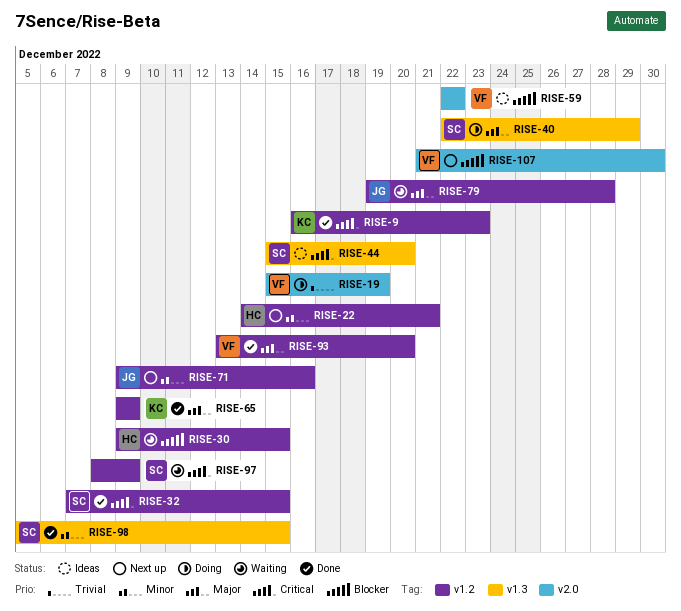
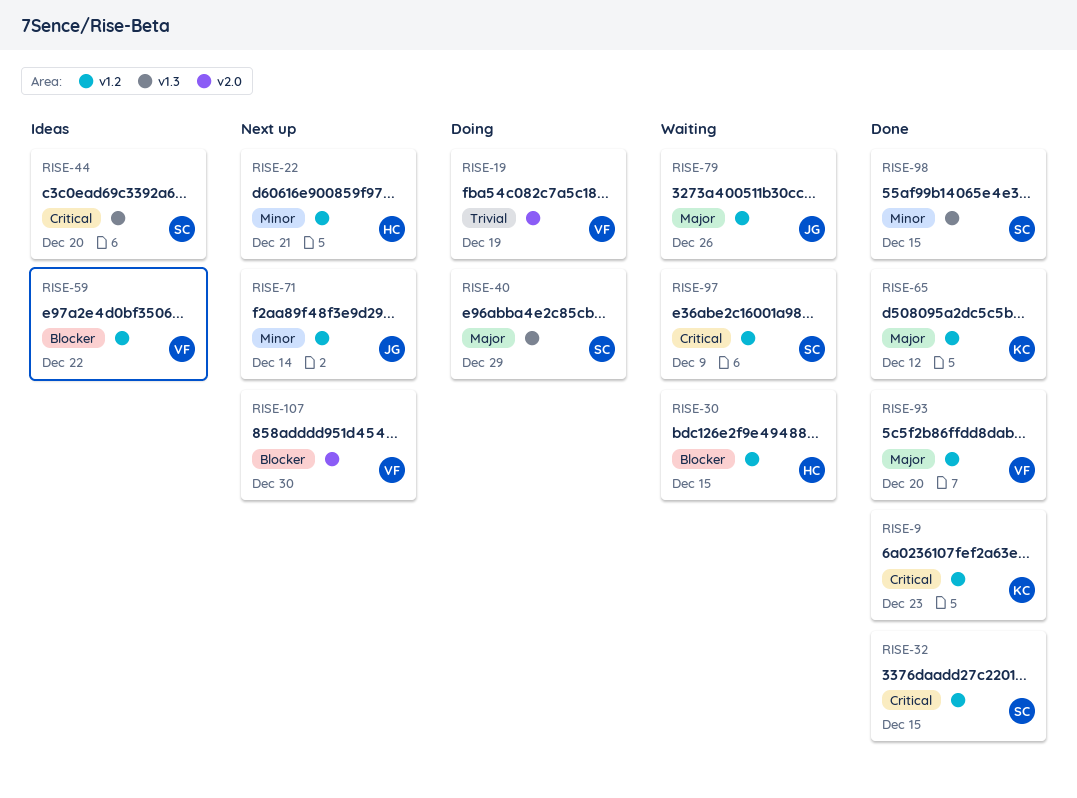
RISE-59, label: v2.0 -> v1.2
RISE-65, due: Dec 9 -> Dec 12
RISE-71, due: Dec 16 -> Dec 14
RISE-79, due: Dec 28 -> Dec 26

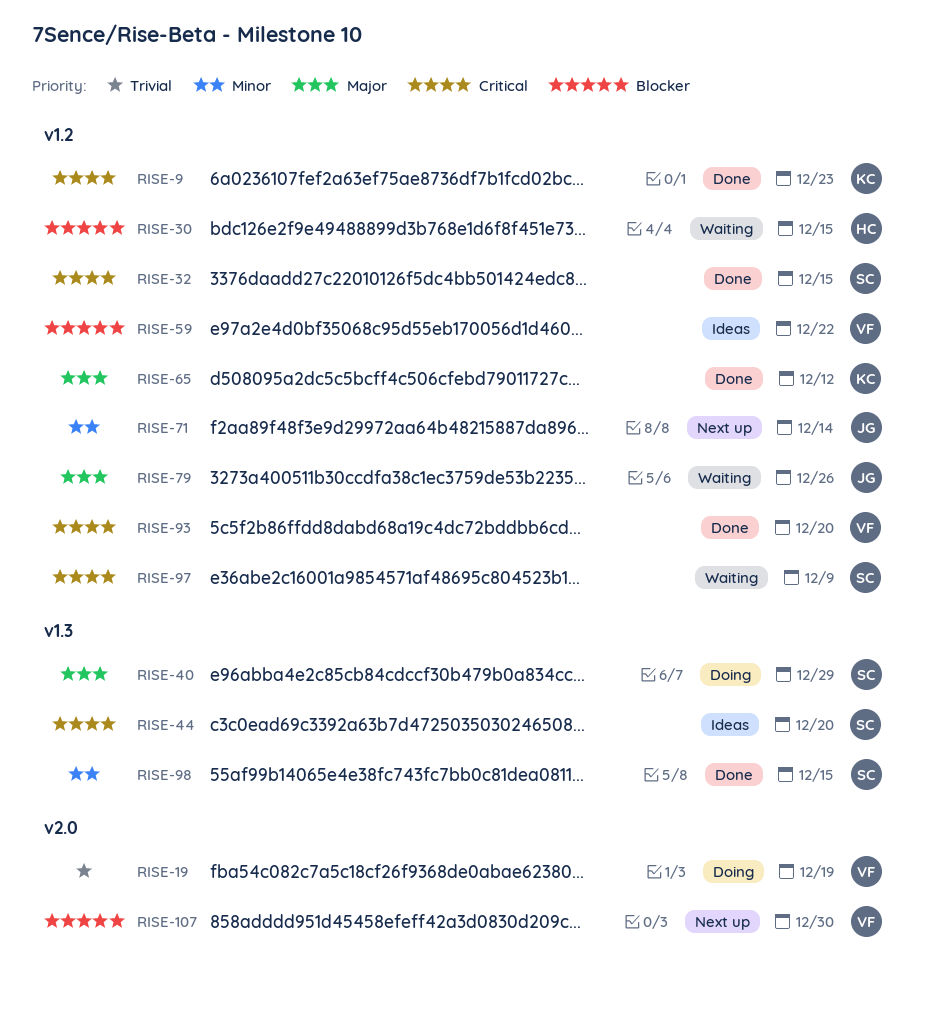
RISE-22: present -> none
RISE-93, priority: Major -> Critical

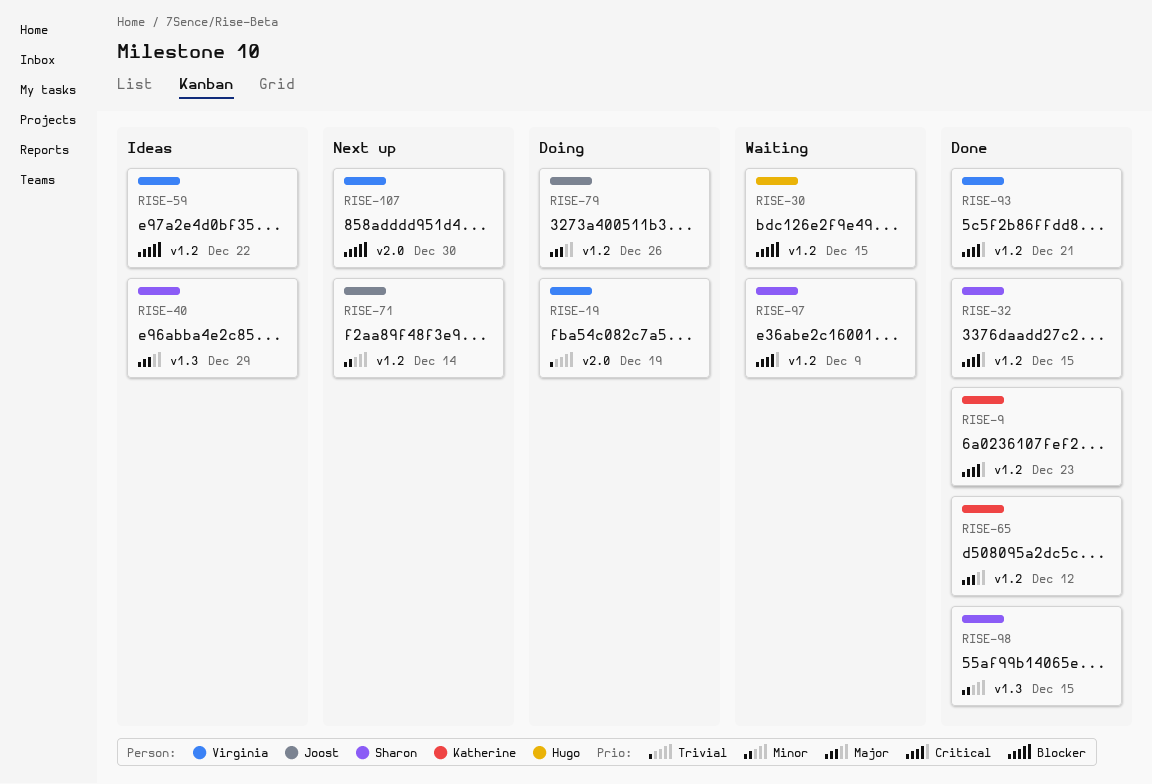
RISE-40, status: Doing -> Ideas
RISE-44: present -> none
RISE-79, status: Waiting -> Doing
RISE-93, due: Dec 20 -> Dec 21

